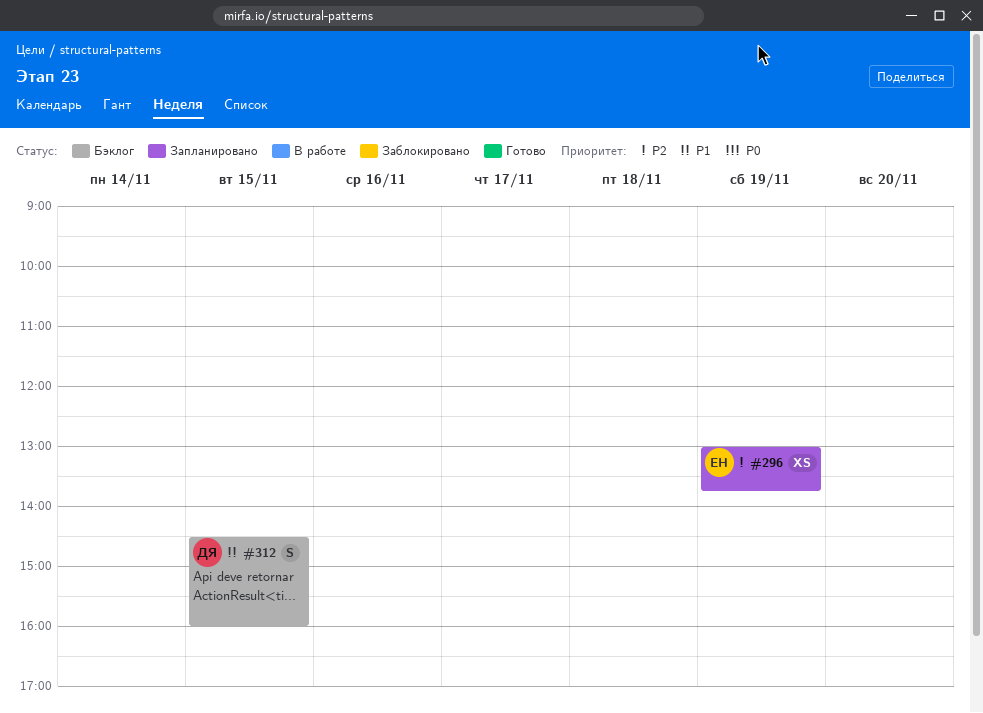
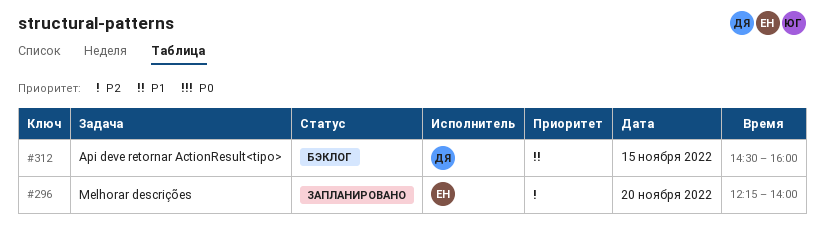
#296, day: Nov 19 -> Nov 20
#296, begins: 13:00 -> 12:15
#296, ends: 13:45 -> 14:00

